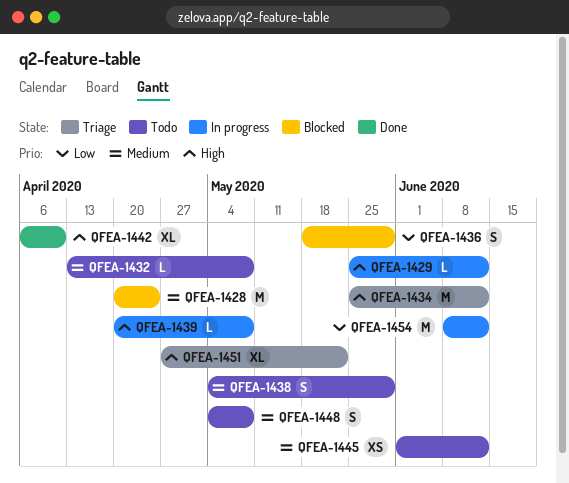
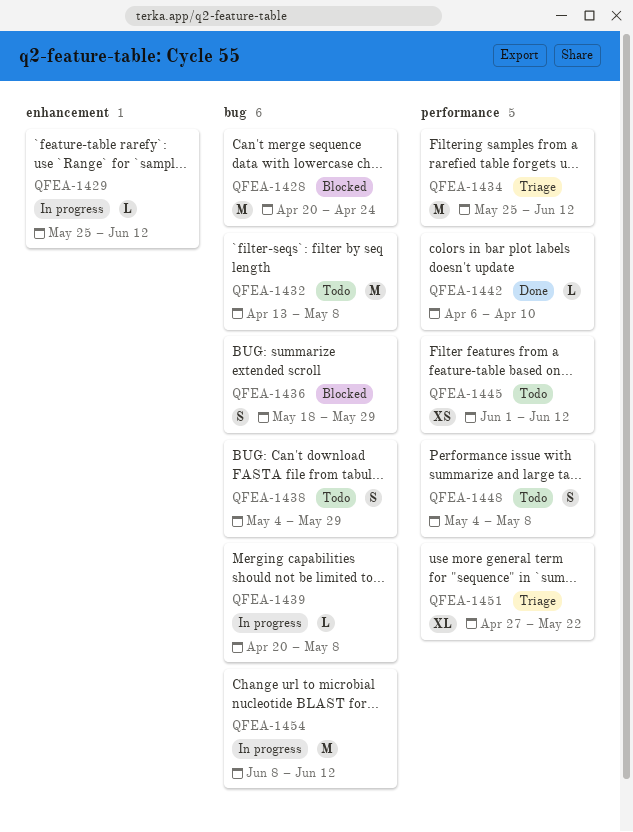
QFEA-1432, estimate: L -> M
QFEA-1442, estimate: XL -> L

